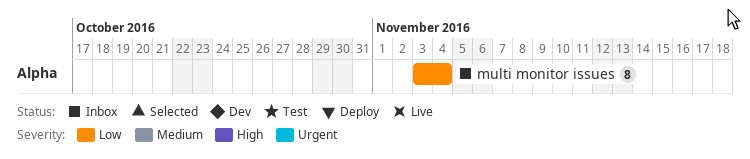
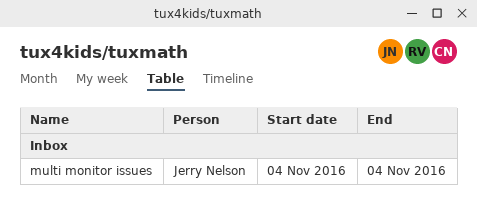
multi monitor issues, start: Nov 3 -> Nov 4

